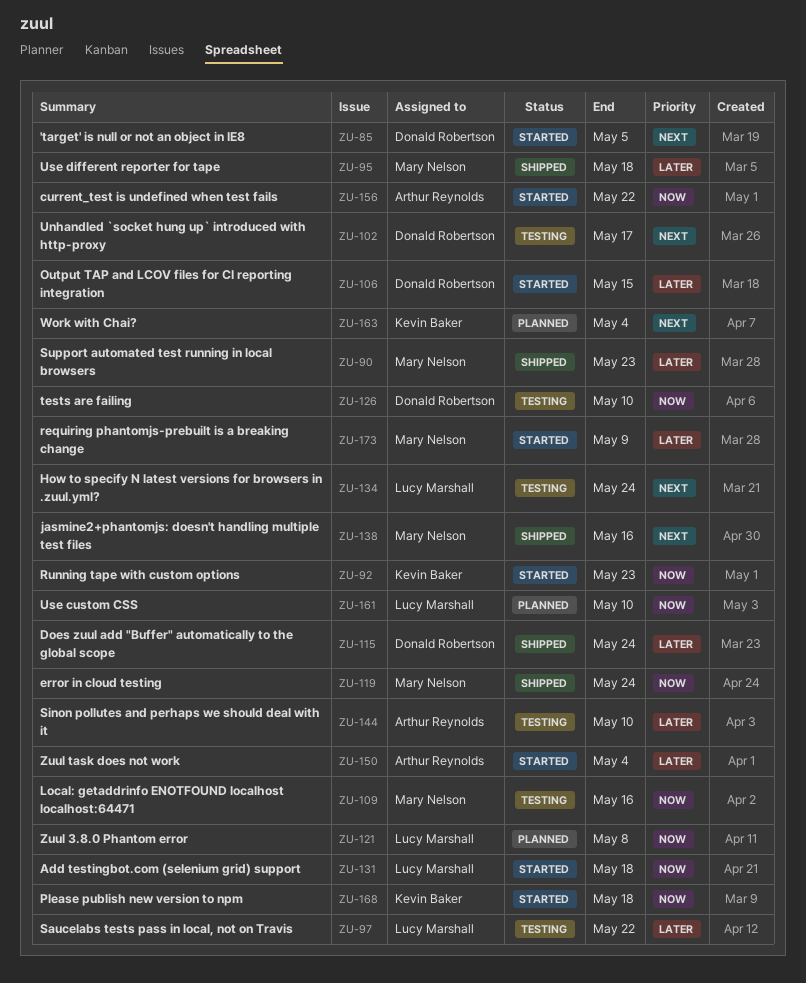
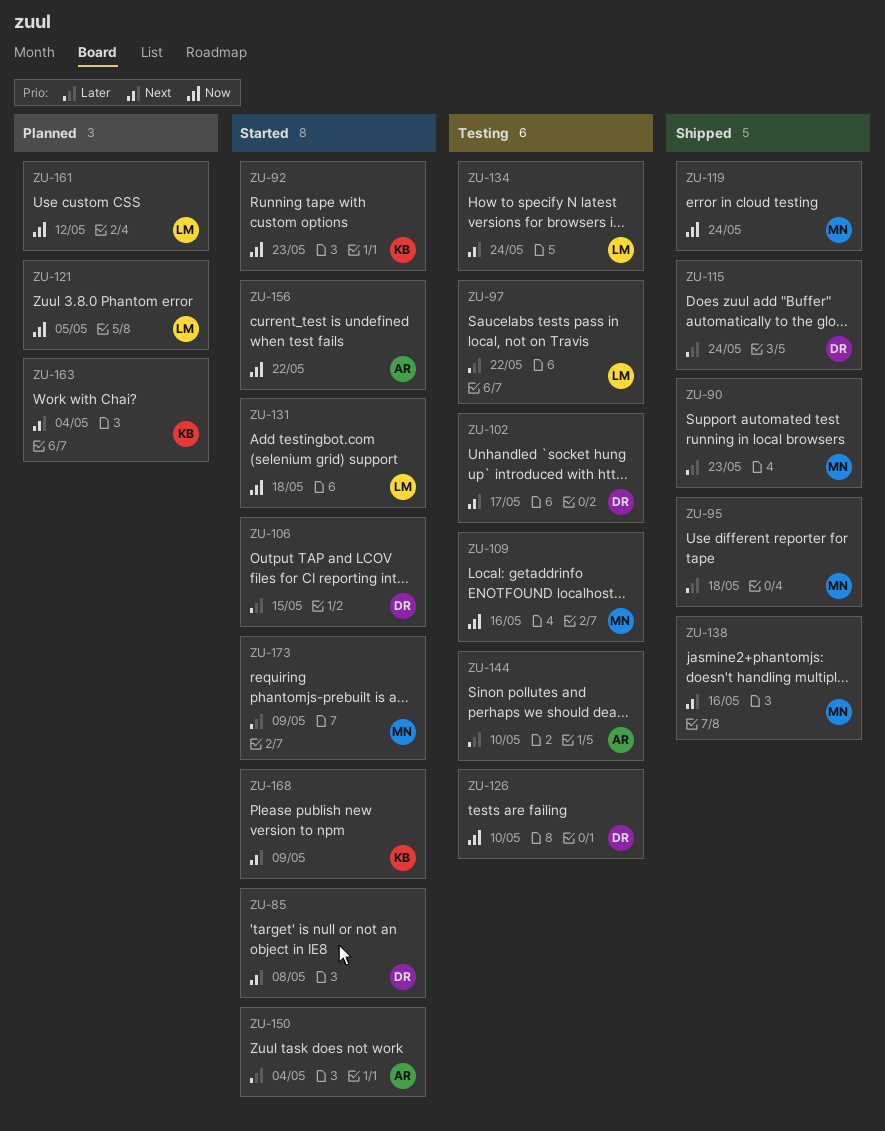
ZU-85, due: May 5 -> May 8
ZU-121, due: May 8 -> May 5
ZU-161, due: May 10 -> May 12
ZU-168, priority: Now -> Next
ZU-168, due: May 18 -> May 9

